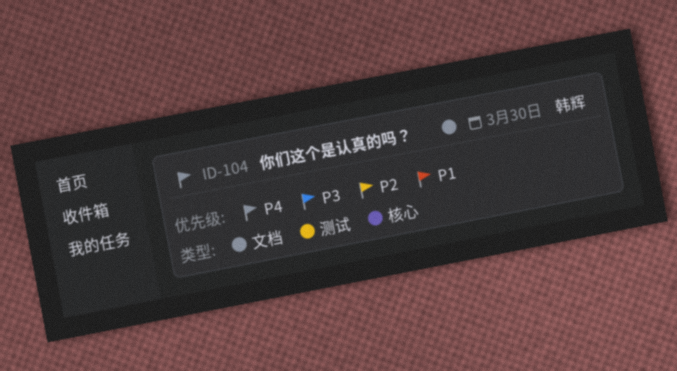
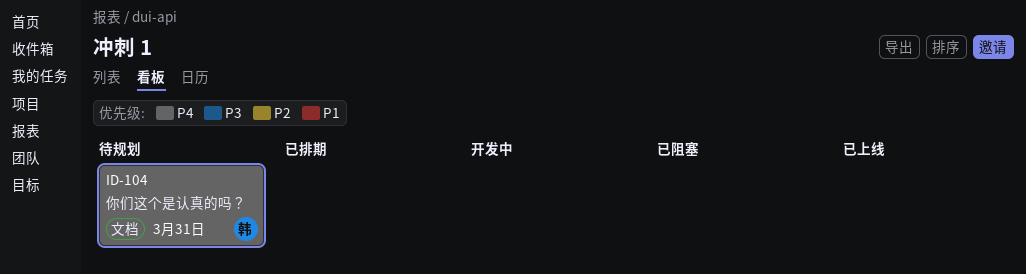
ID-104, due: Mar 30 -> Mar 31

